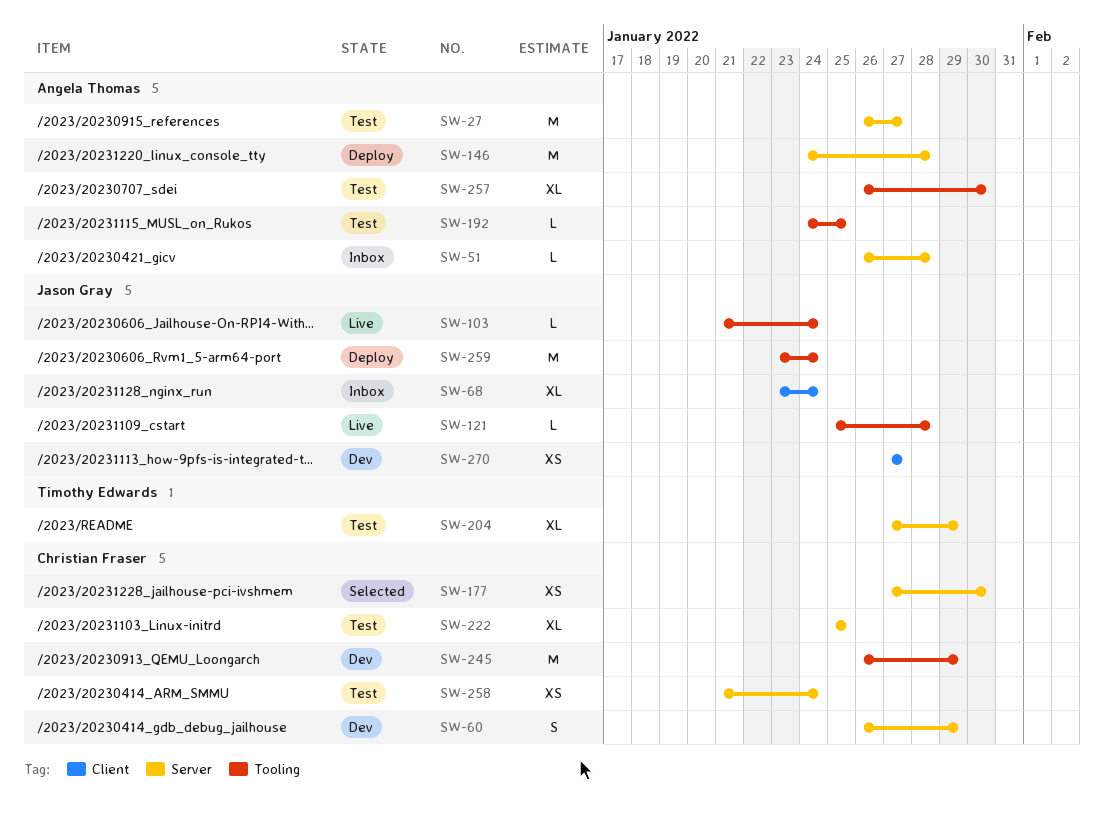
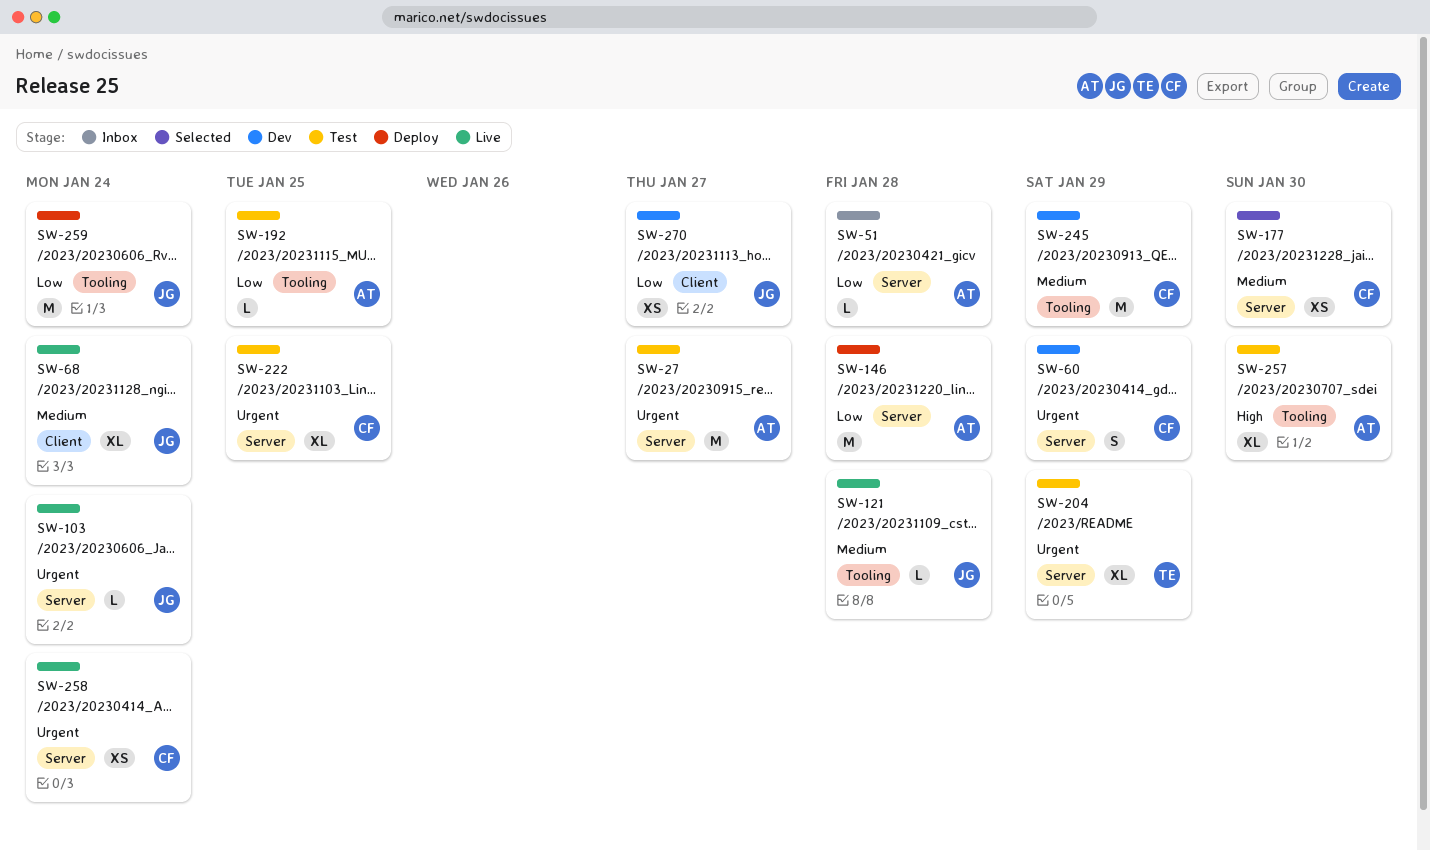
SW-68, status: Inbox -> Live
SW-103, label: Tooling -> Server
SW-258, status: Test -> Live

